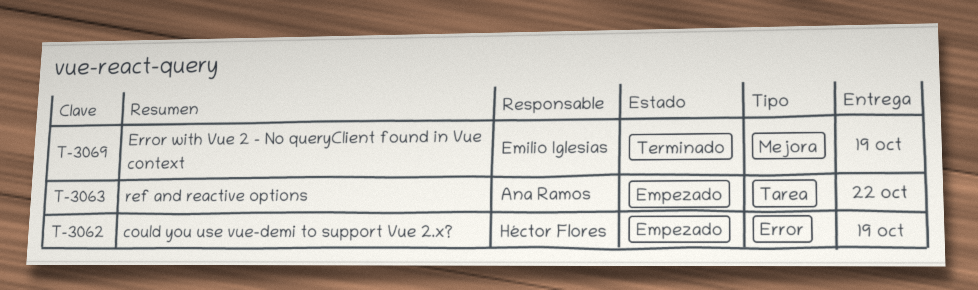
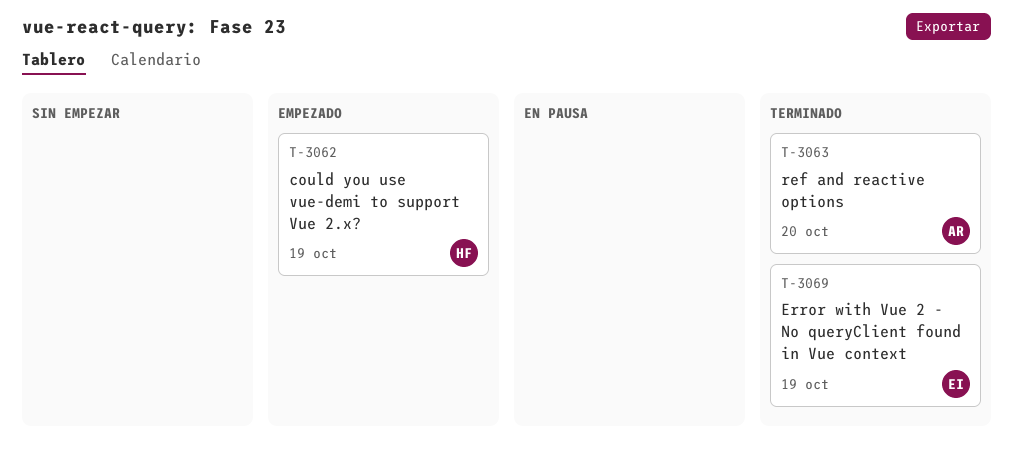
T-3063, status: Empezado -> Terminado
T-3063, due: Oct 22 -> Oct 20

